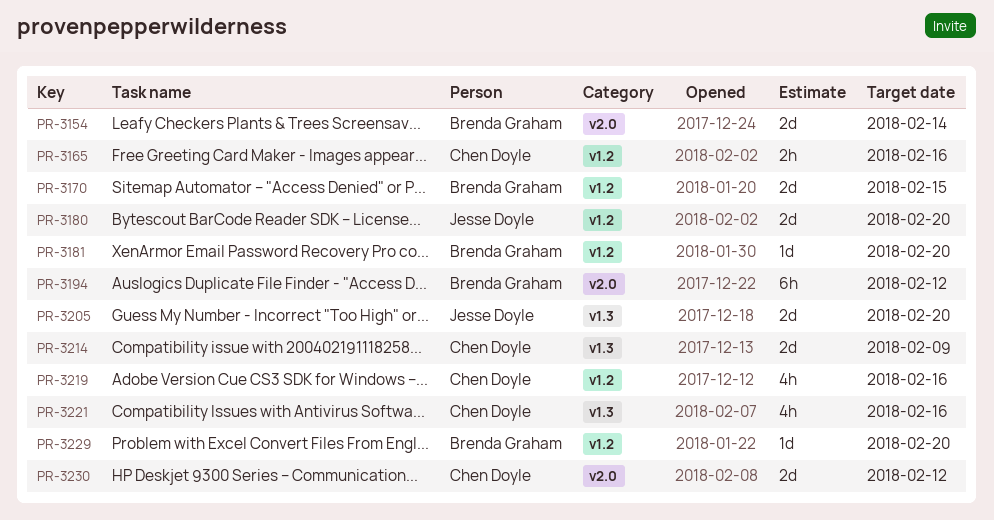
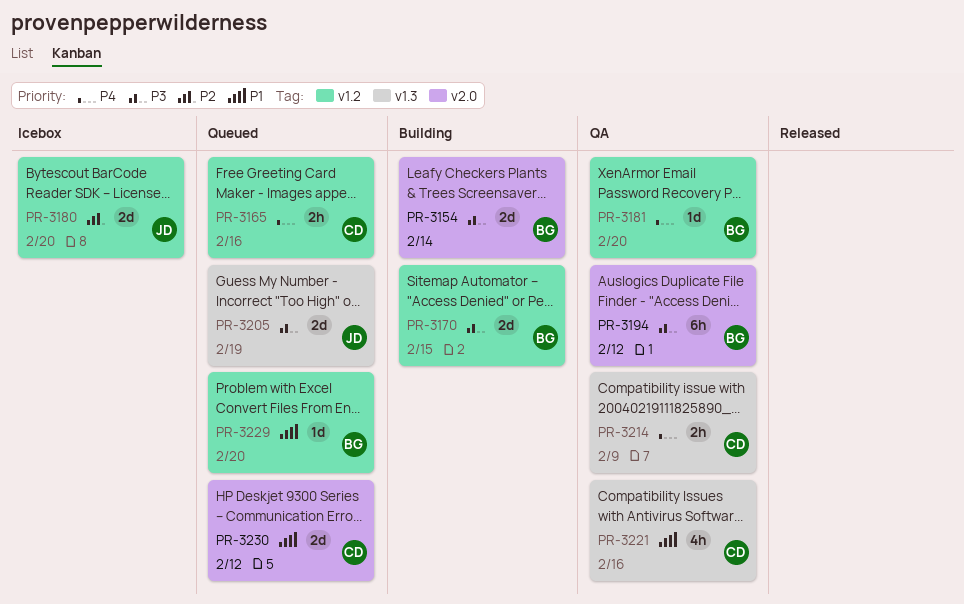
PR-3205, due: Feb 20 -> Feb 19
PR-3214, estimate: 2d -> 2h
PR-3219: present -> none

